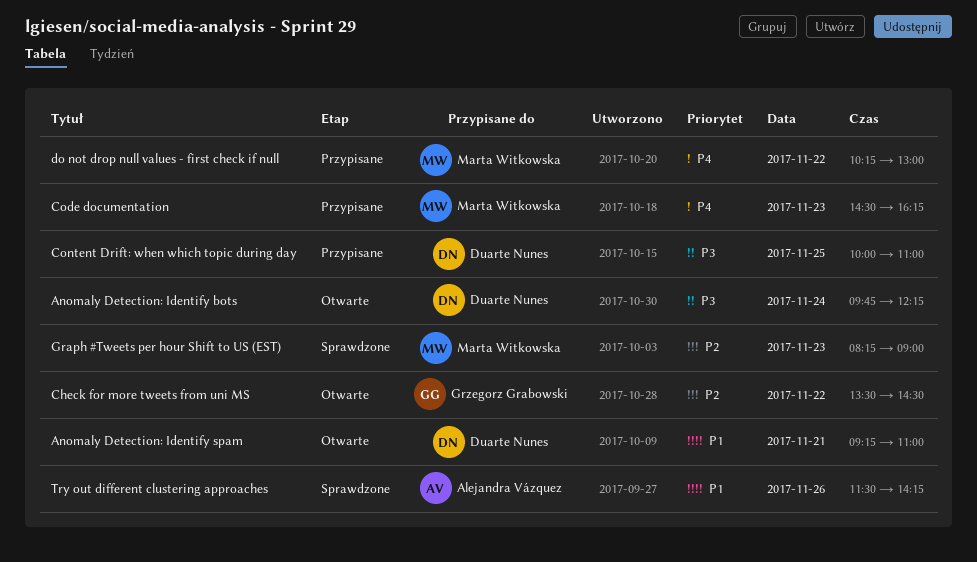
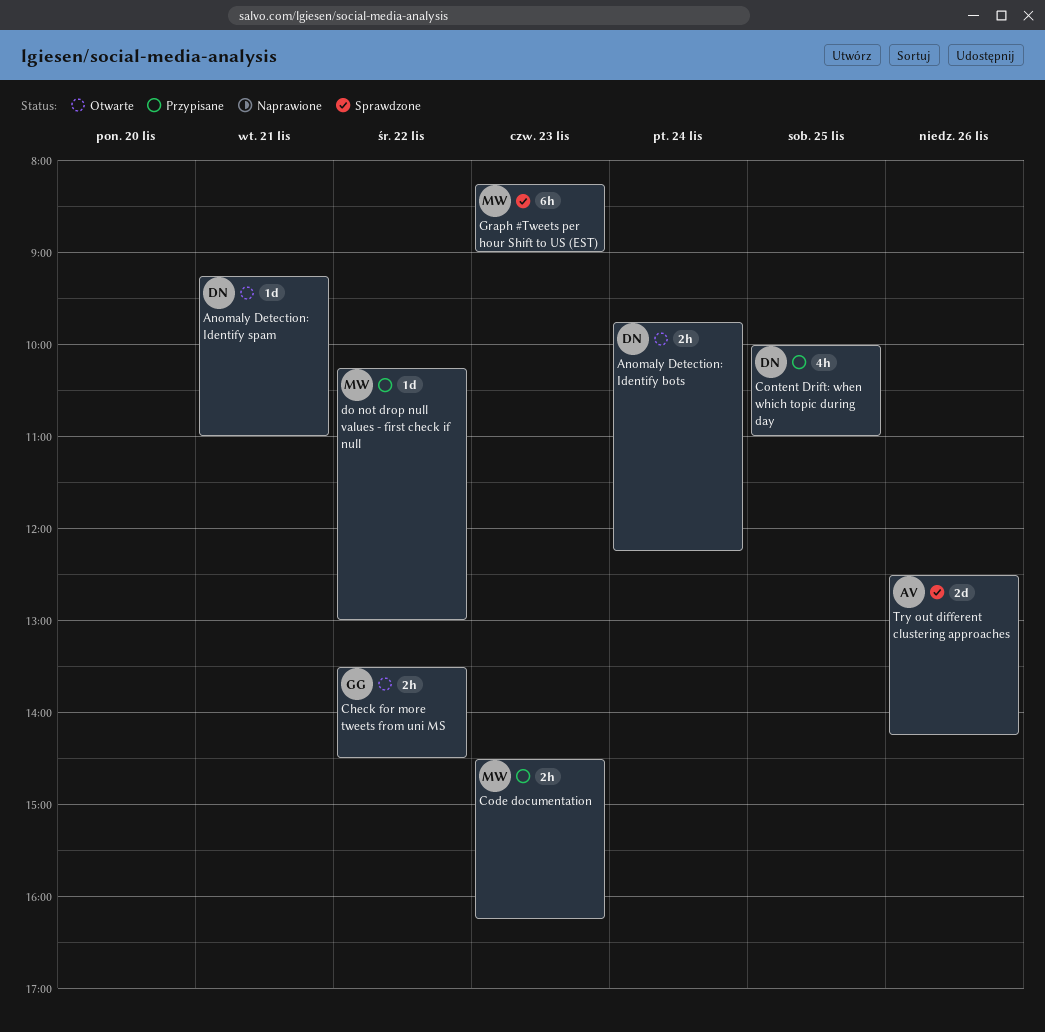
Try out different clustering approaches, begins: 11:30 -> 12:30

